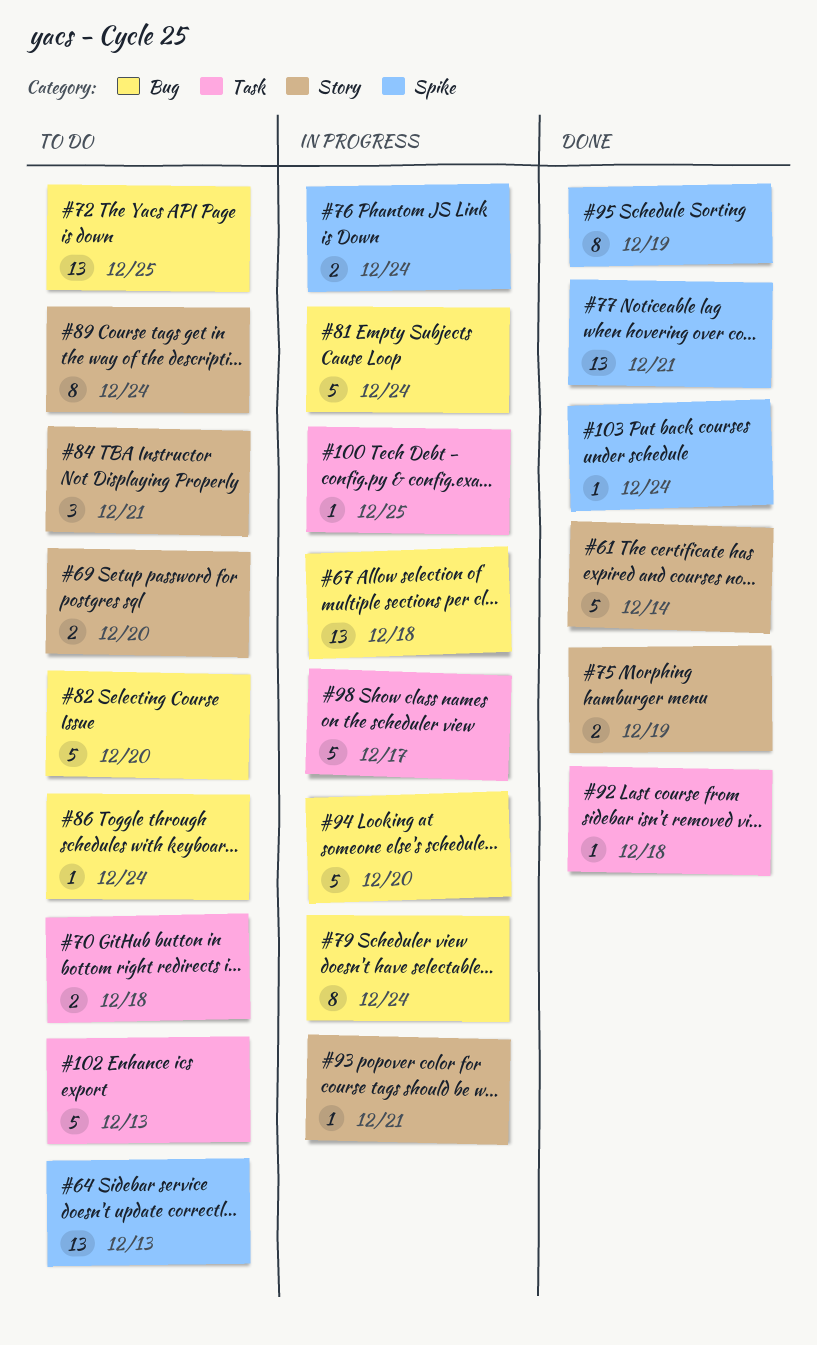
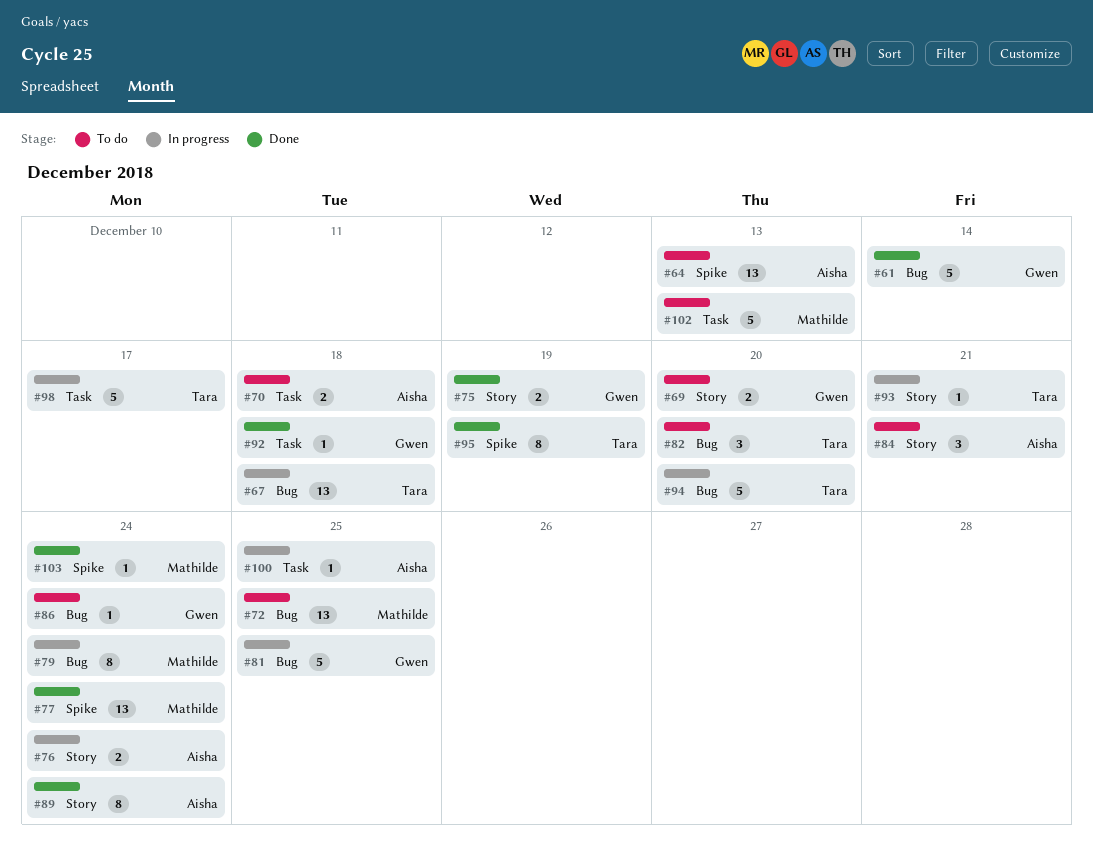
#61, label: Story -> Bug
#76, label: Spike -> Story
#77, due: Dec 21 -> Dec 24
#81, due: Dec 24 -> Dec 25
#82, estimate: 5 -> 3
#89, status: To do -> Done

